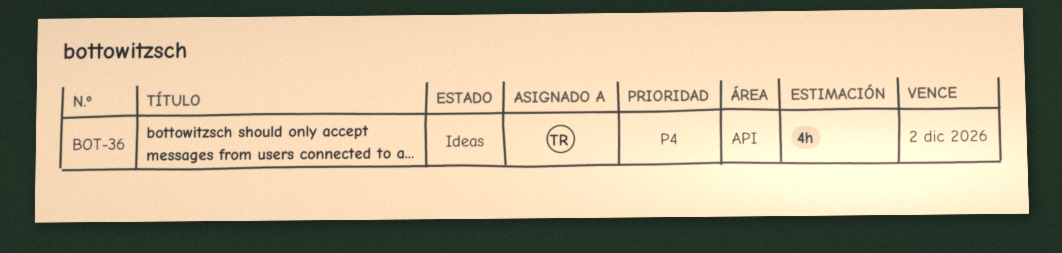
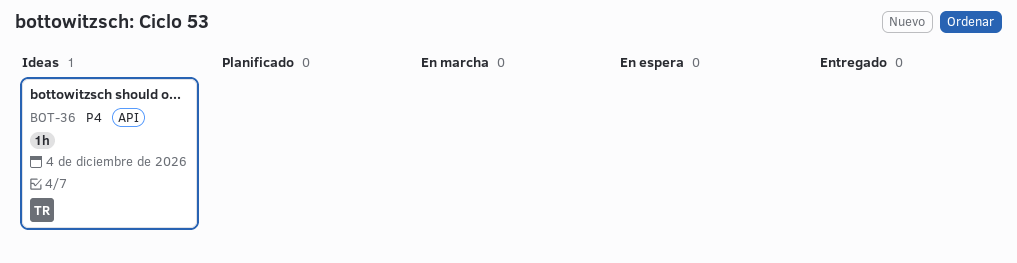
BOT-36, estimate: 4h -> 1h
BOT-36, due: Dec 2 -> Dec 4

